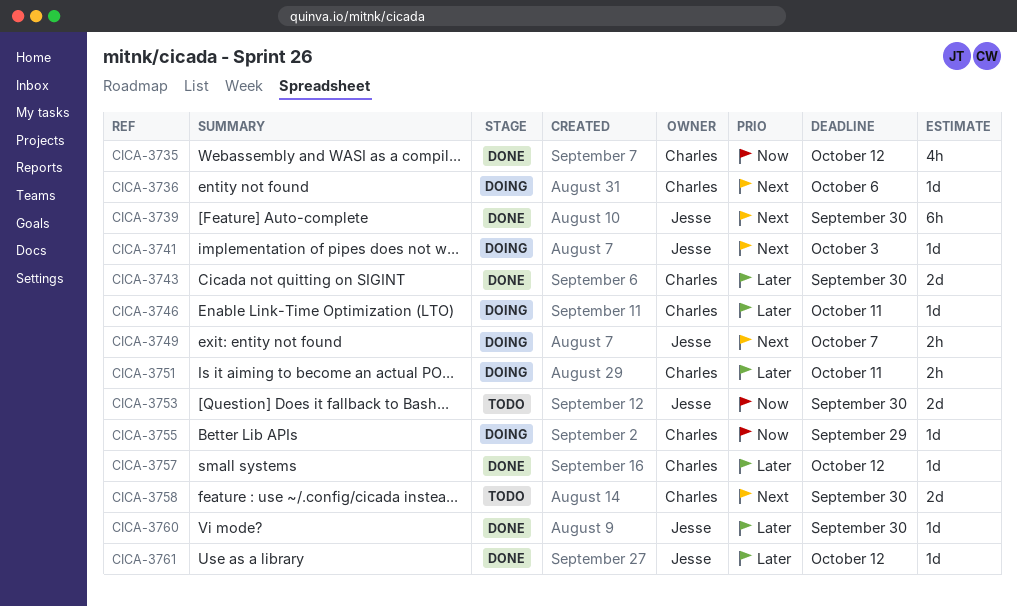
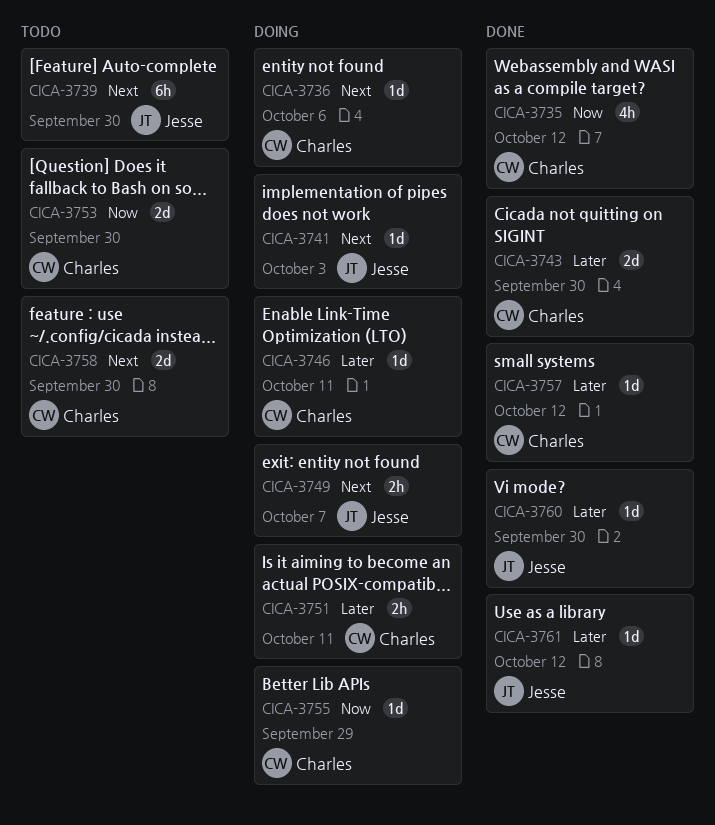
CICA-3739, status: Done -> Todo
CICA-3753, owner: Jesse -> Charles

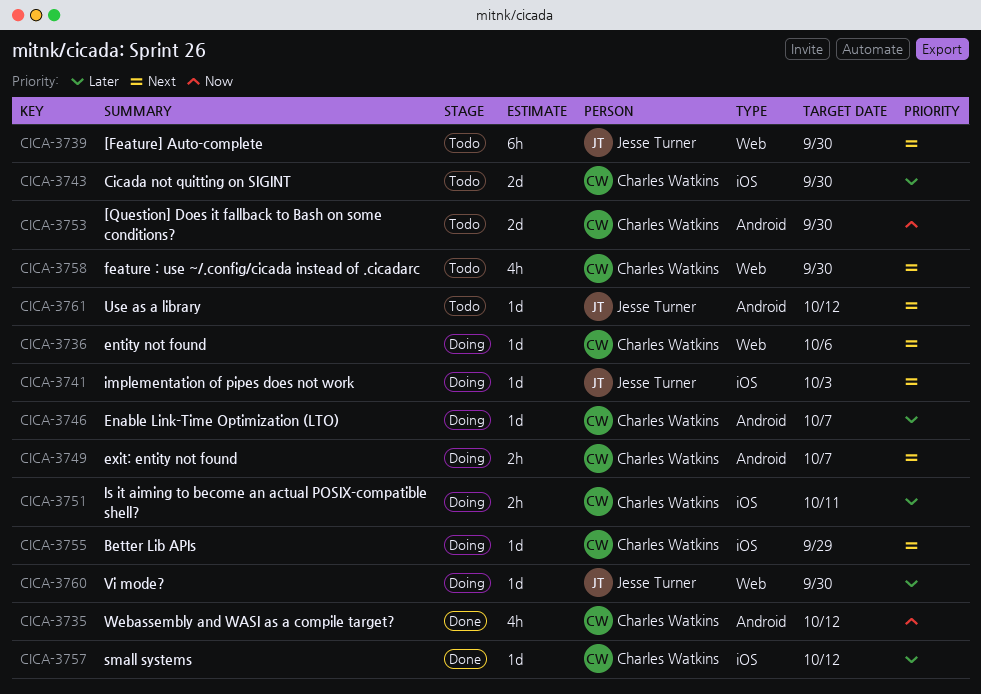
CICA-3743, status: Done -> Todo
CICA-3746, due: Oct 11 -> Oct 7
CICA-3749, owner: Jesse Turner -> Charles Watkins
CICA-3755, priority: Now -> Next
CICA-3758, estimate: 2d -> 4h
CICA-3760, status: Done -> Doing
CICA-3761, status: Done -> Todo
CICA-3761, priority: Later -> Next

